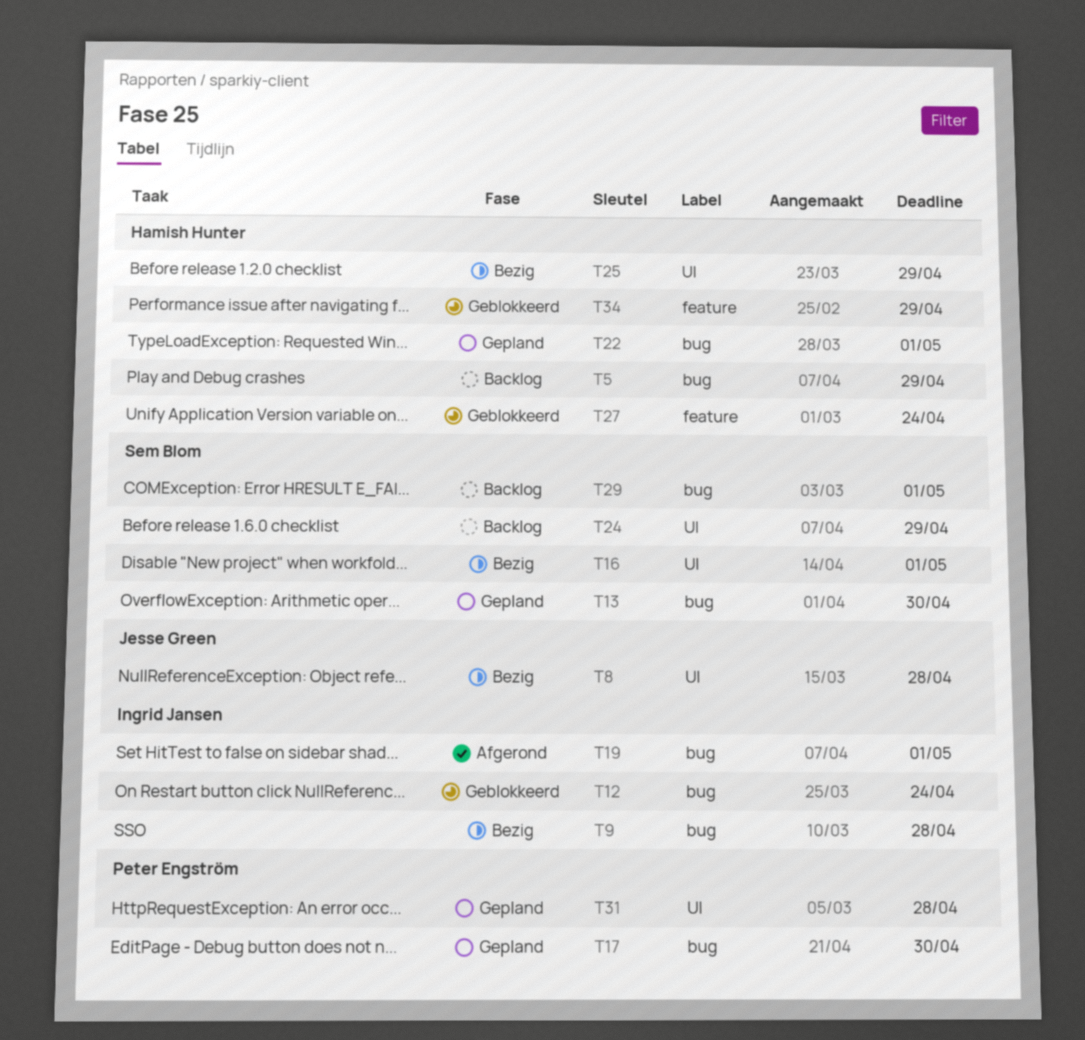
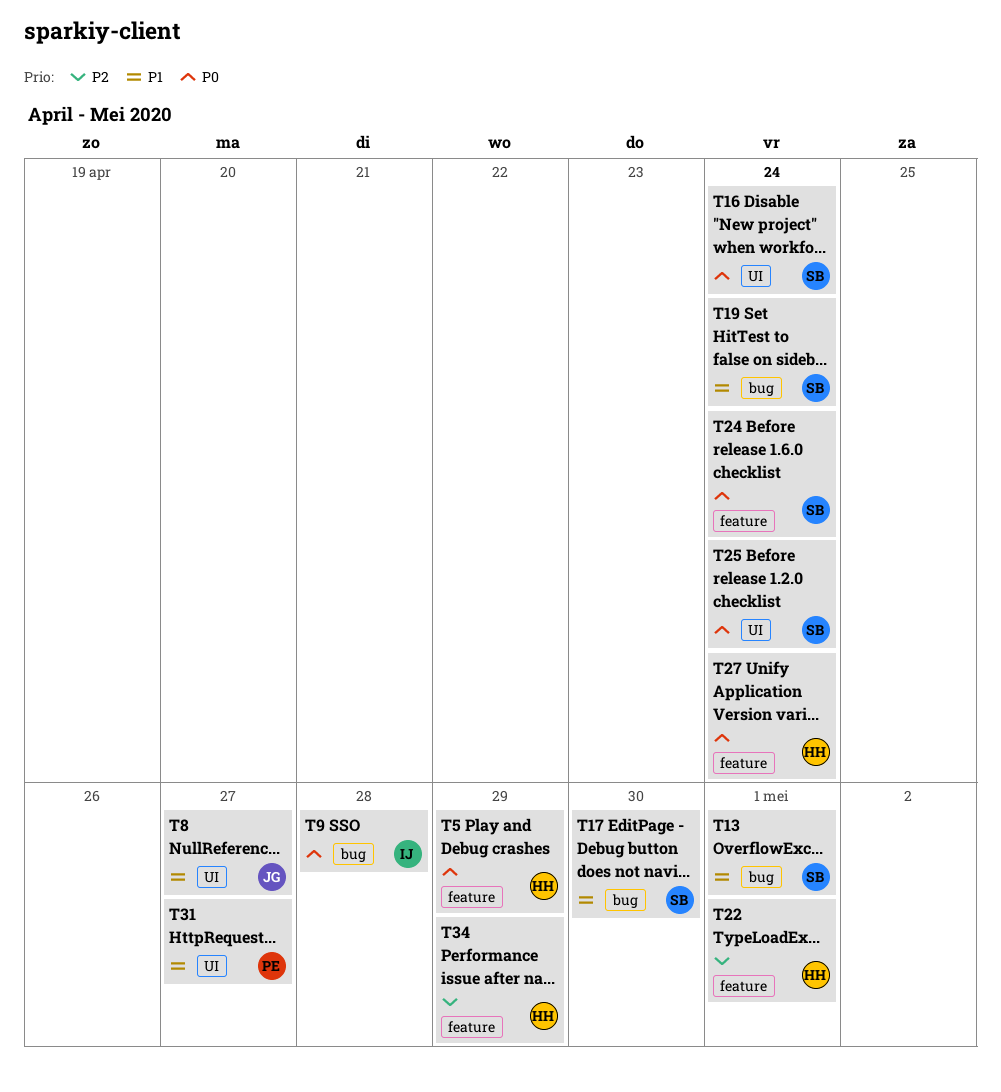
T5, label: bug -> feature
T8, due: Apr 28 -> Apr 27
T12: present -> none
T13, due: Apr 30 -> May 1
T16, due: May 1 -> Apr 24
T17, owner: Peter Engström -> Sem Blom
T19, owner: Ingrid Jansen -> Sem Blom
T19, due: May 1 -> Apr 24
T22, label: bug -> feature
T24, label: UI -> feature
T24, due: Apr 29 -> Apr 24
T25, owner: Hamish Hunter -> Sem Blom
T25, due: Apr 29 -> Apr 24
T29: present -> none
T31, due: Apr 28 -> Apr 27

